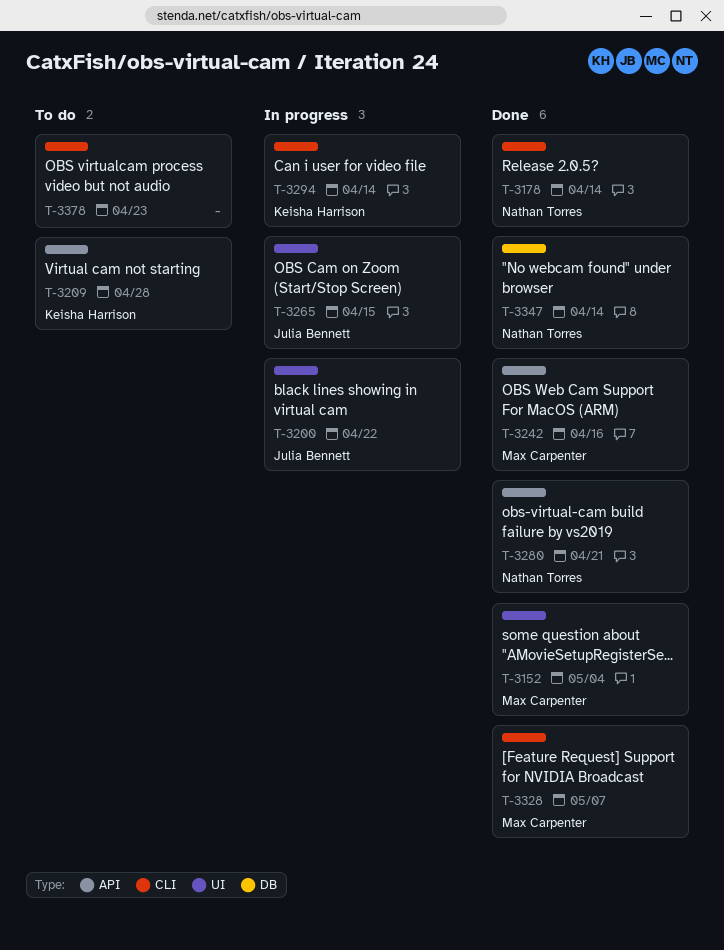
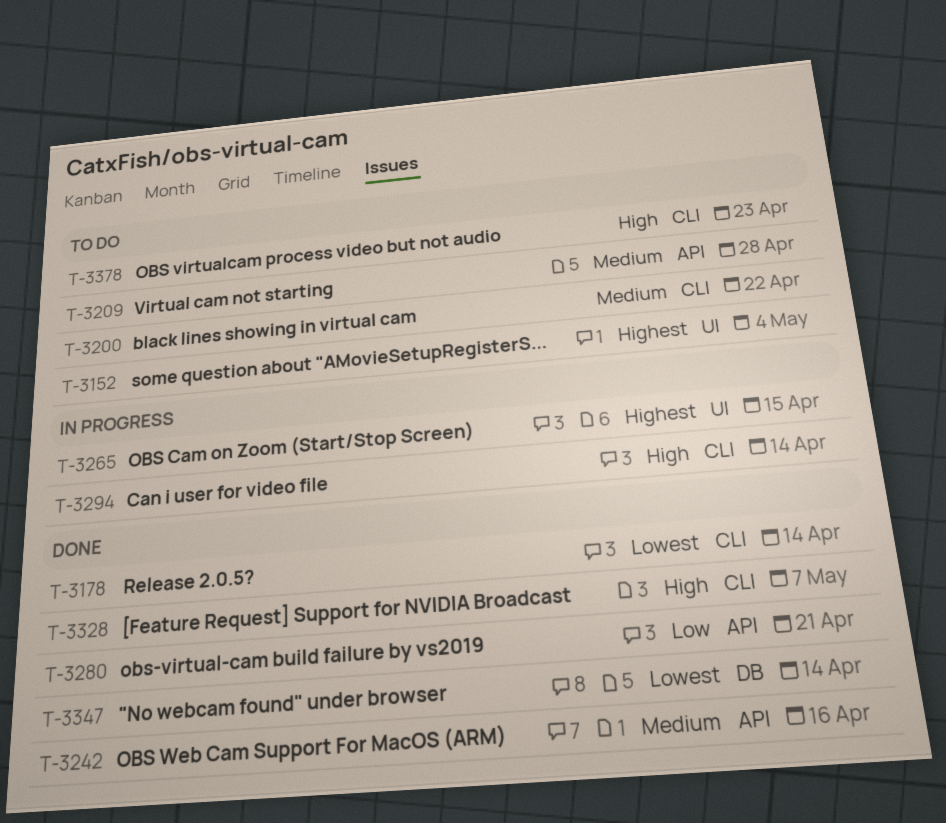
T-3152, status: Done -> To do
T-3200, status: In progress -> To do
T-3200, label: UI -> CLI

